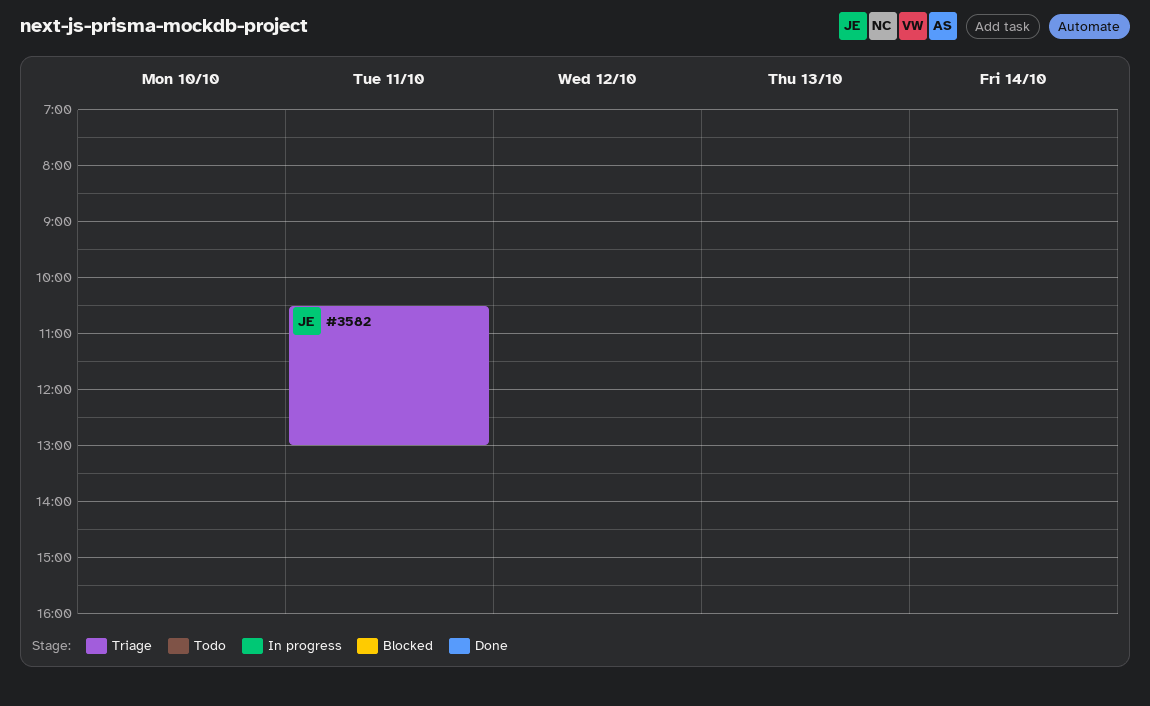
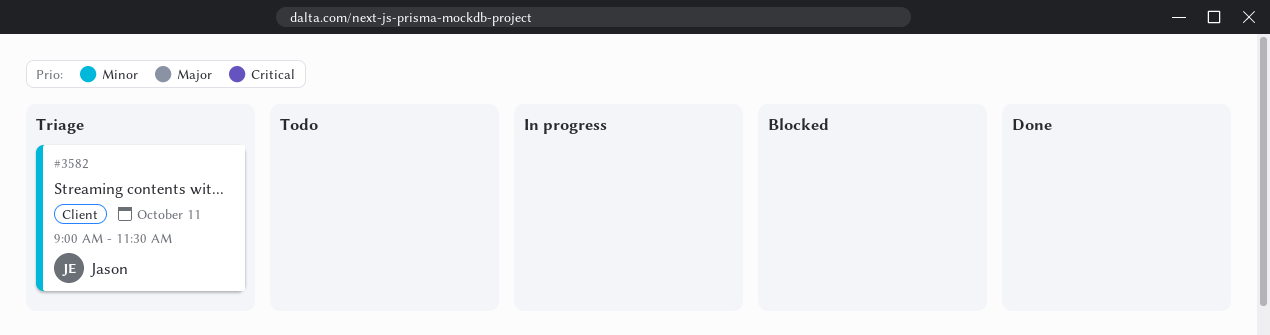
#3582, begins: 10:30 -> 09:00
#3582, ends: 13:00 -> 11:30

